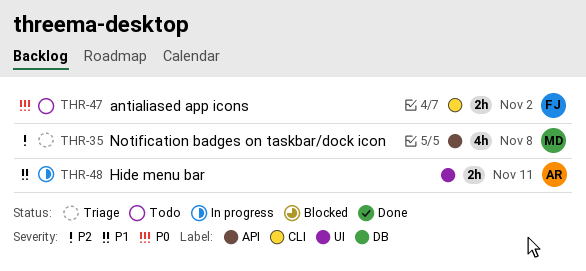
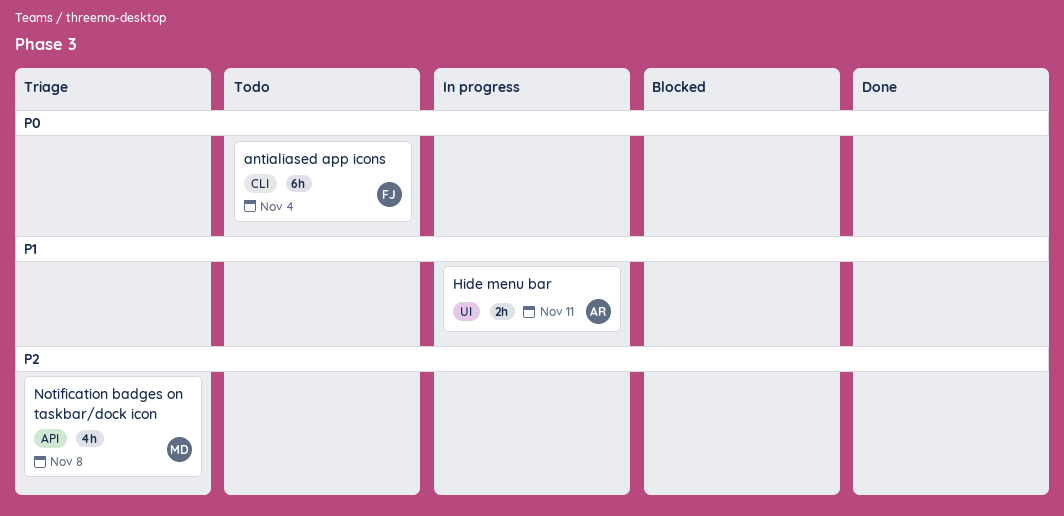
antialiased app icons, estimate: 2h -> 6h
antialiased app icons, due: Nov 2 -> Nov 4

